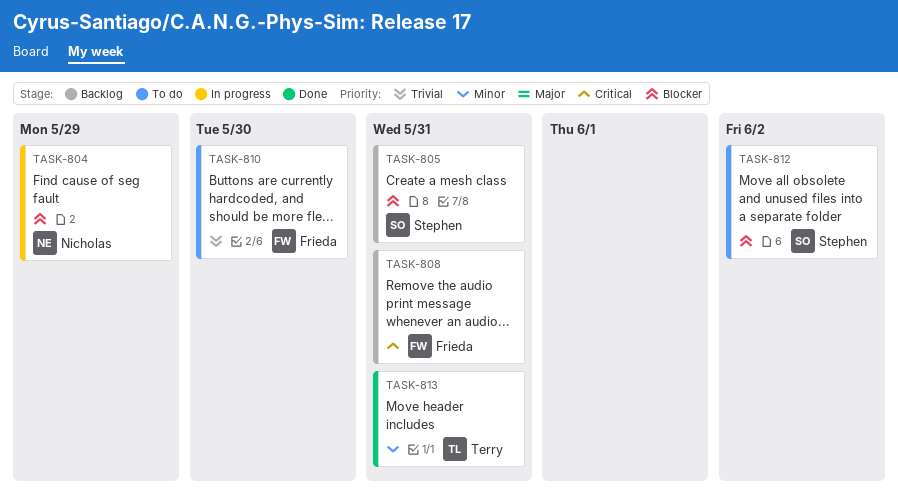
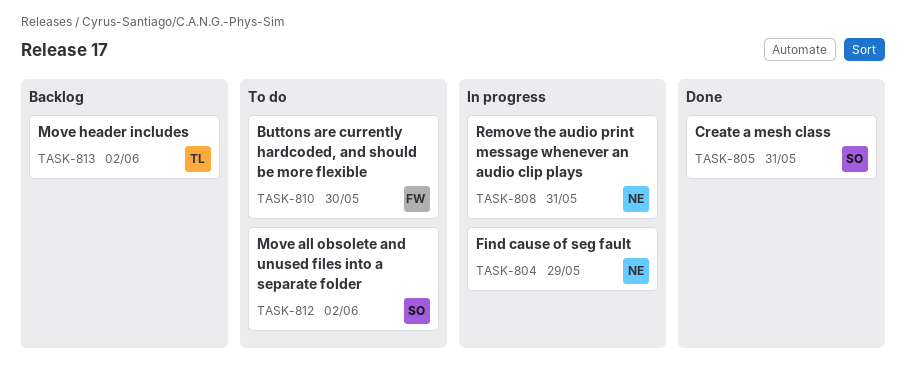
TASK-805, status: Backlog -> Done
TASK-808, status: Backlog -> In progress
TASK-808, owner: Frieda -> Nicholas
TASK-813, status: Done -> Backlog
TASK-813, due: May 31 -> Jun 2

